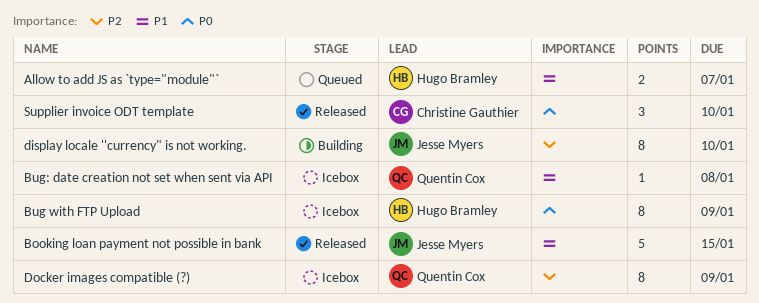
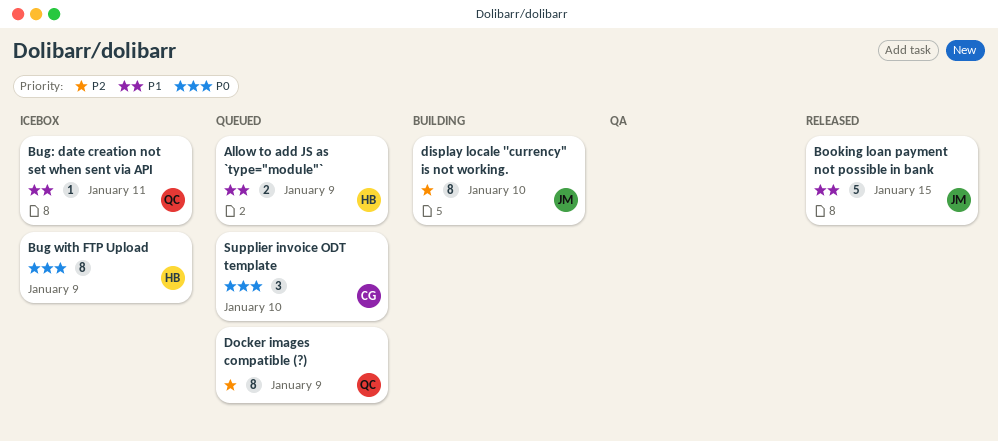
Allow to add JS as `type="module"`, due: Jan 7 -> Jan 9
Bug: date creation not set when sent via API, due: Jan 8 -> Jan 11
Docker images compatible (?), status: Icebox -> Queued
Supplier invoice ODT template, status: Released -> Queued

